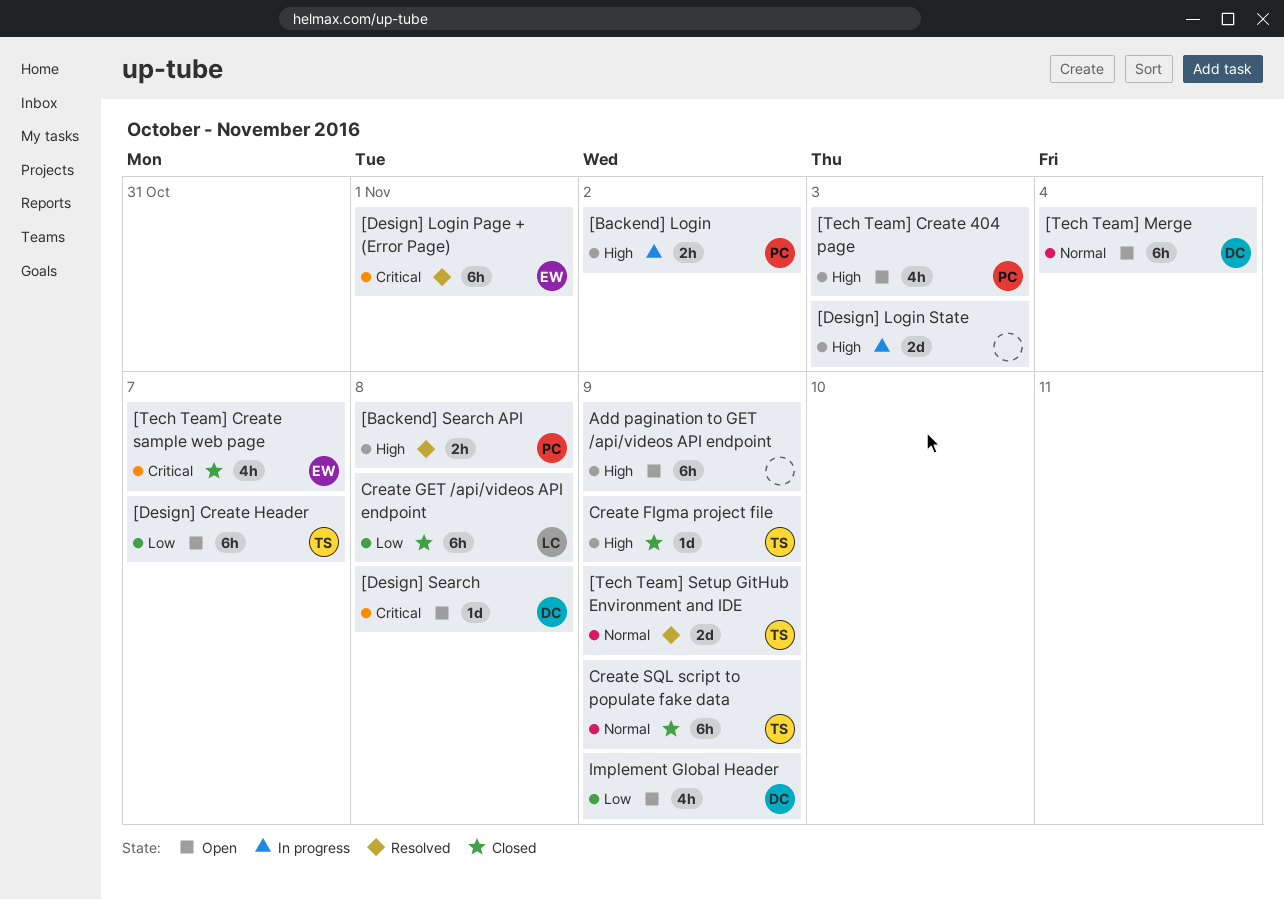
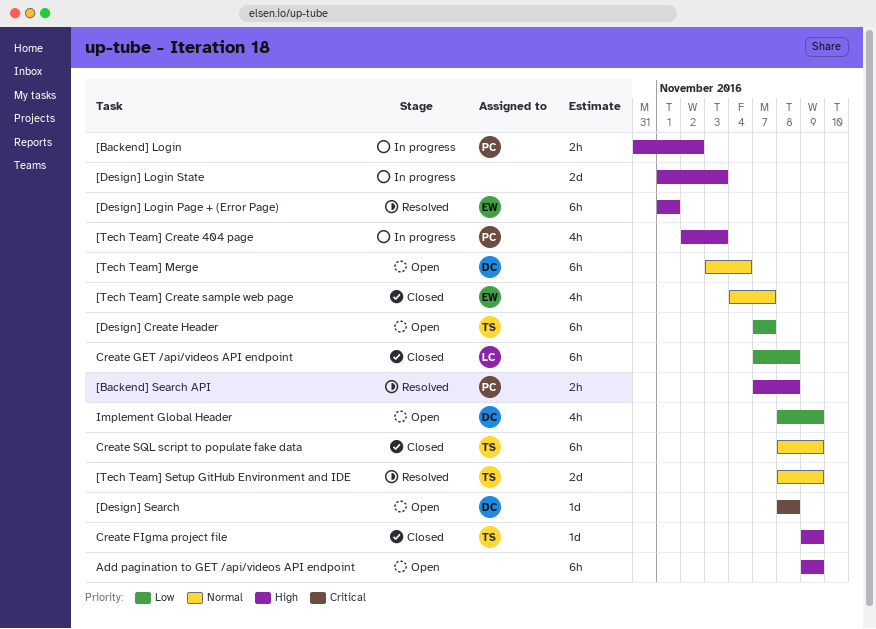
[Design] Login Page + (Error Page), priority: Critical -> High
[Tech Team] Create 404 page, status: Open -> In progress
[Tech Team] Create sample web page, priority: Critical -> Normal

